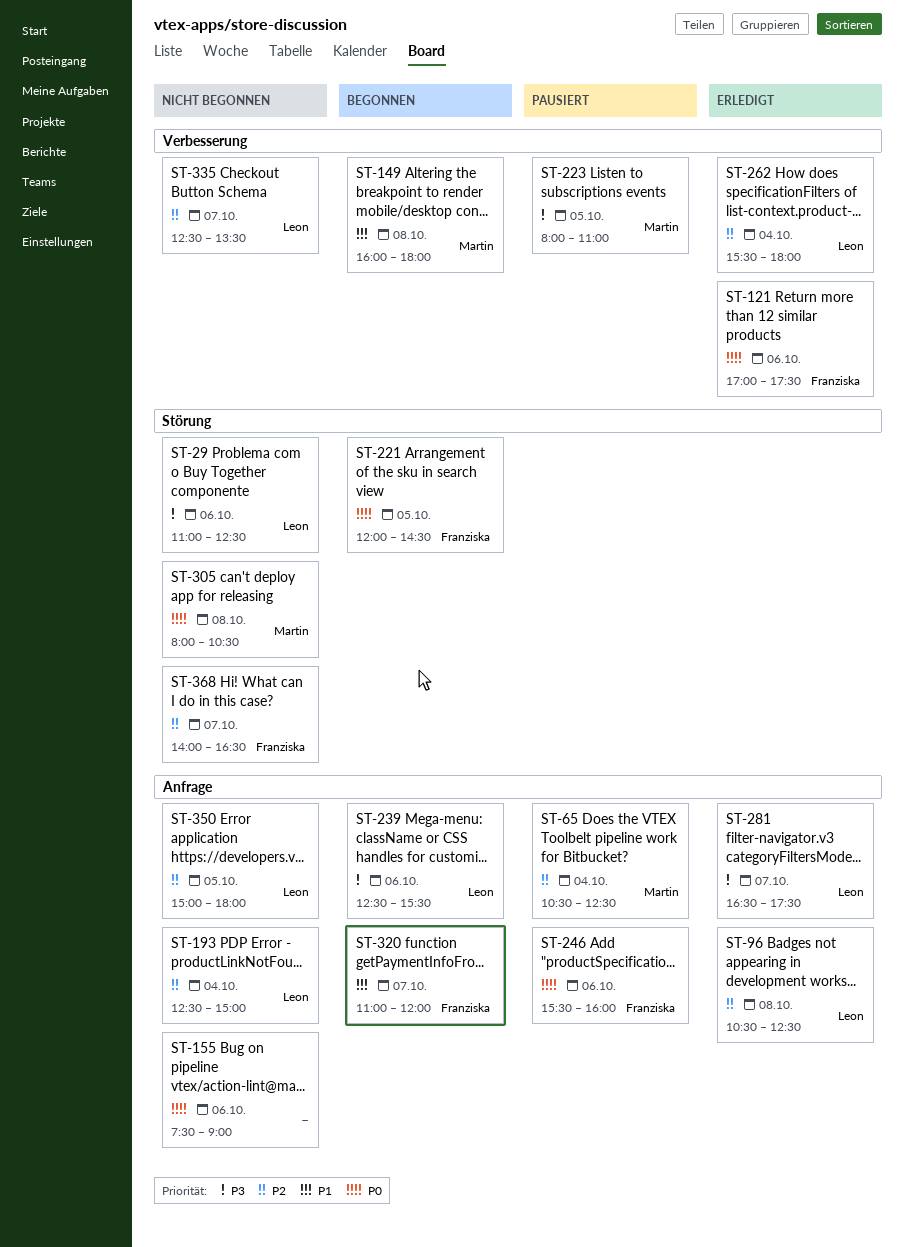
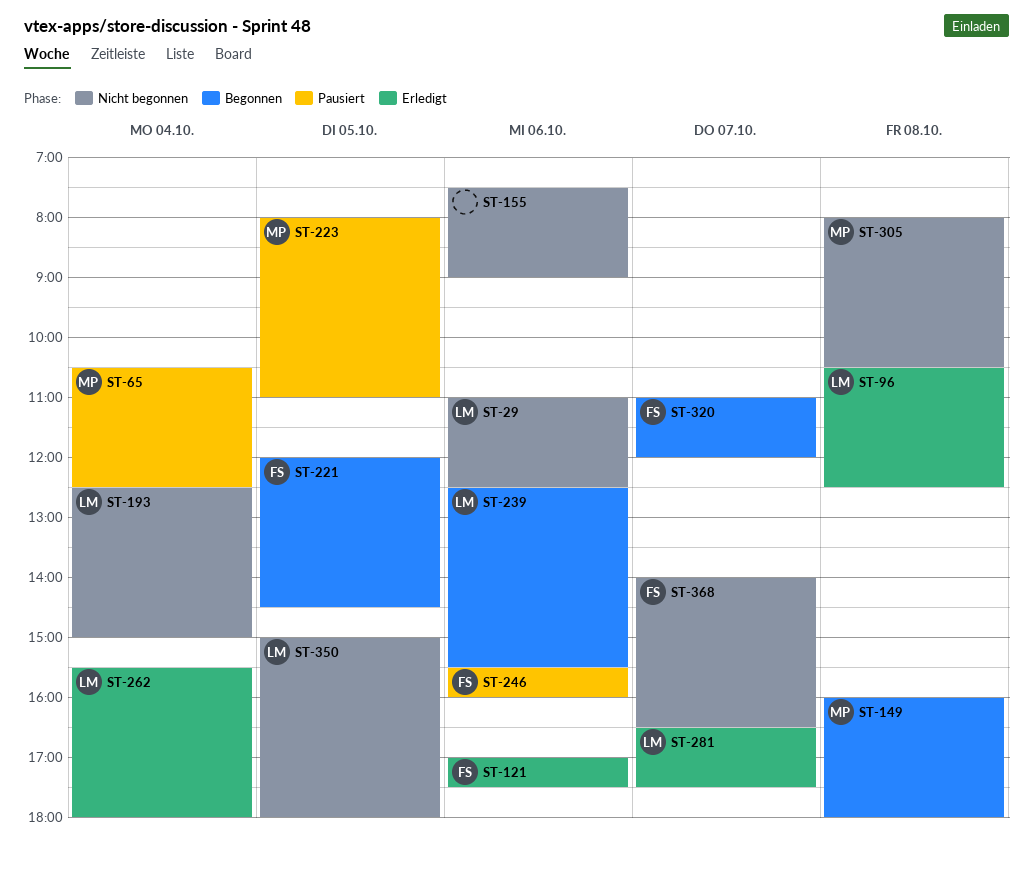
ST-335: present -> none

